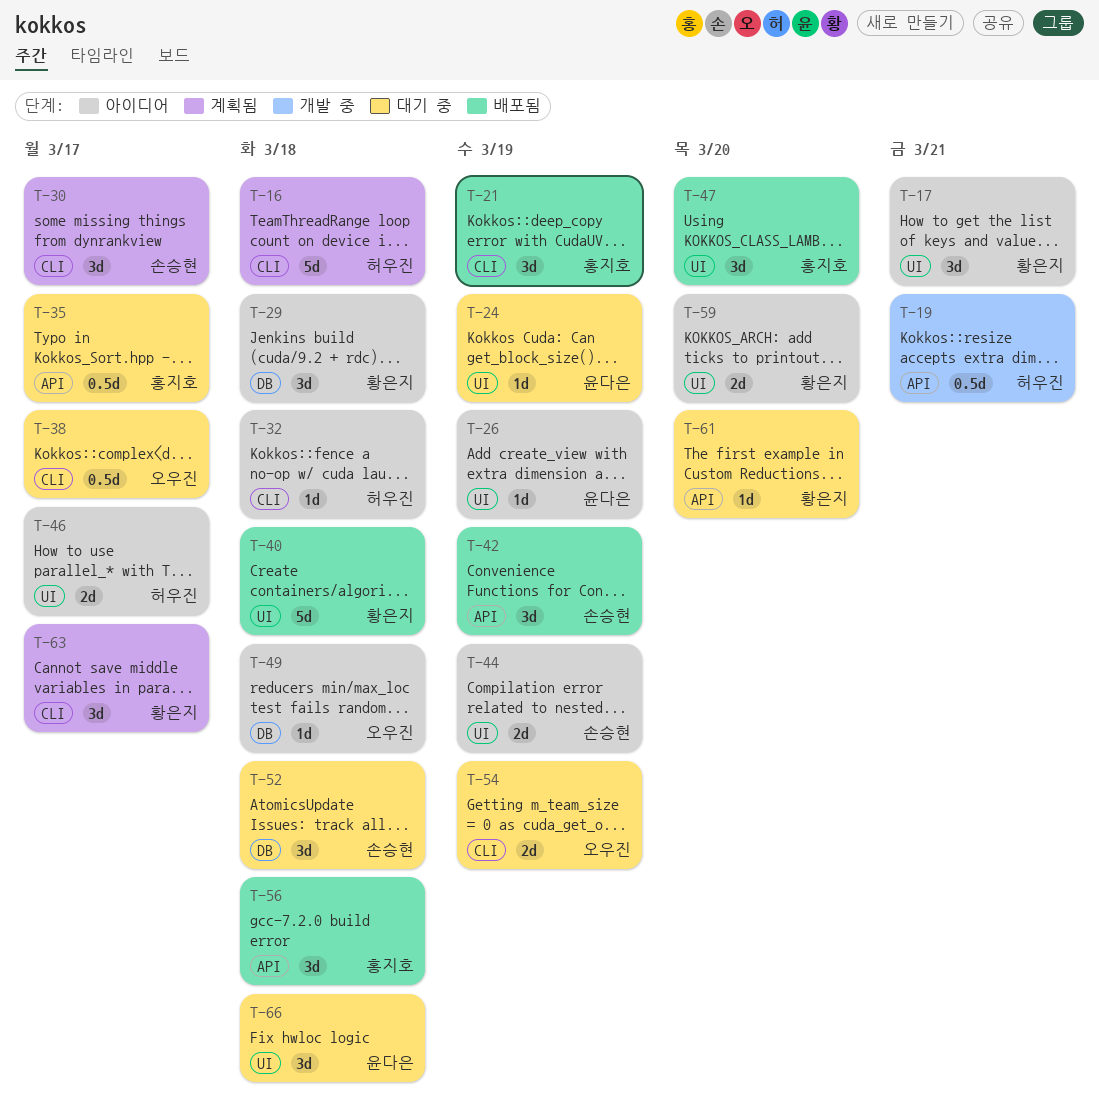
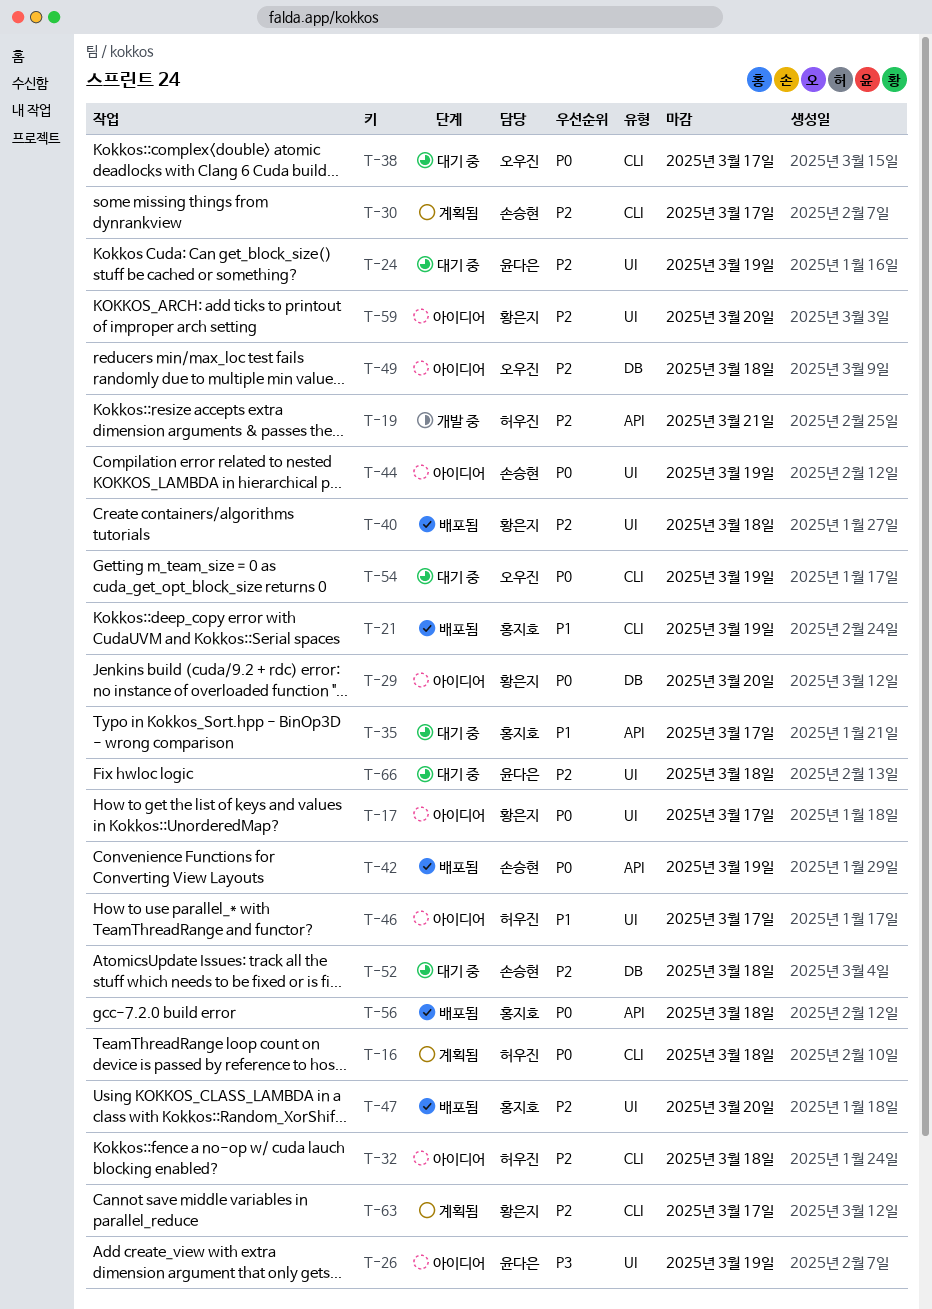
T-17, due: Mar 21 -> Mar 17
T-29, due: Mar 18 -> Mar 20
T-61: present -> none

